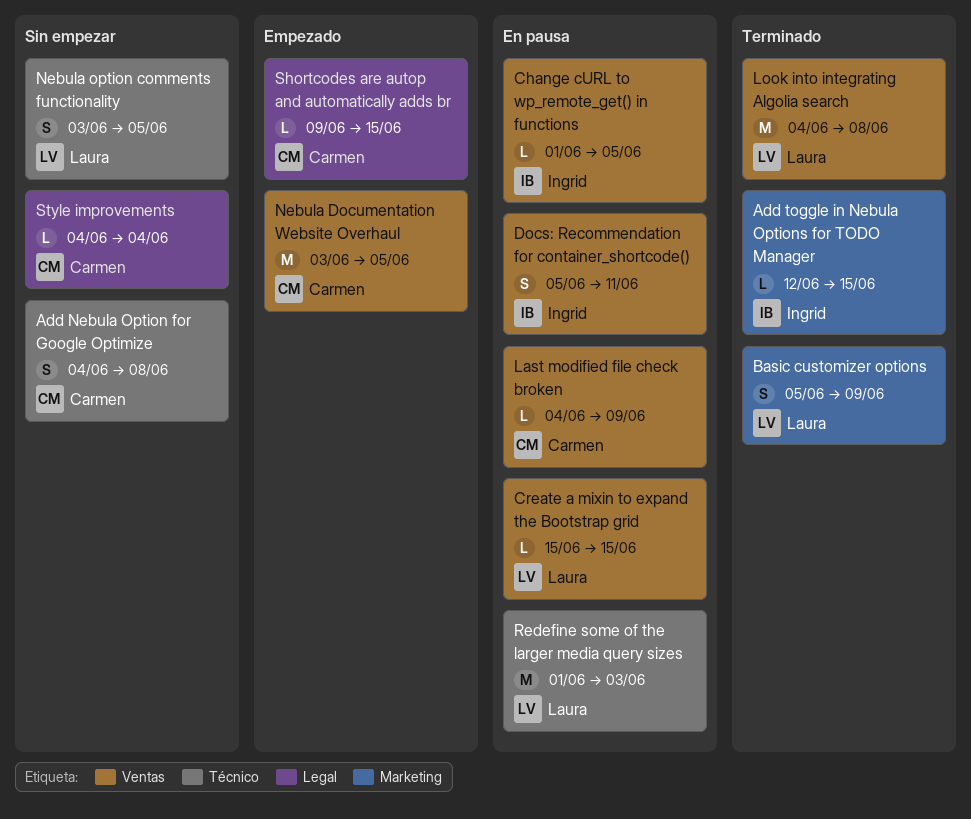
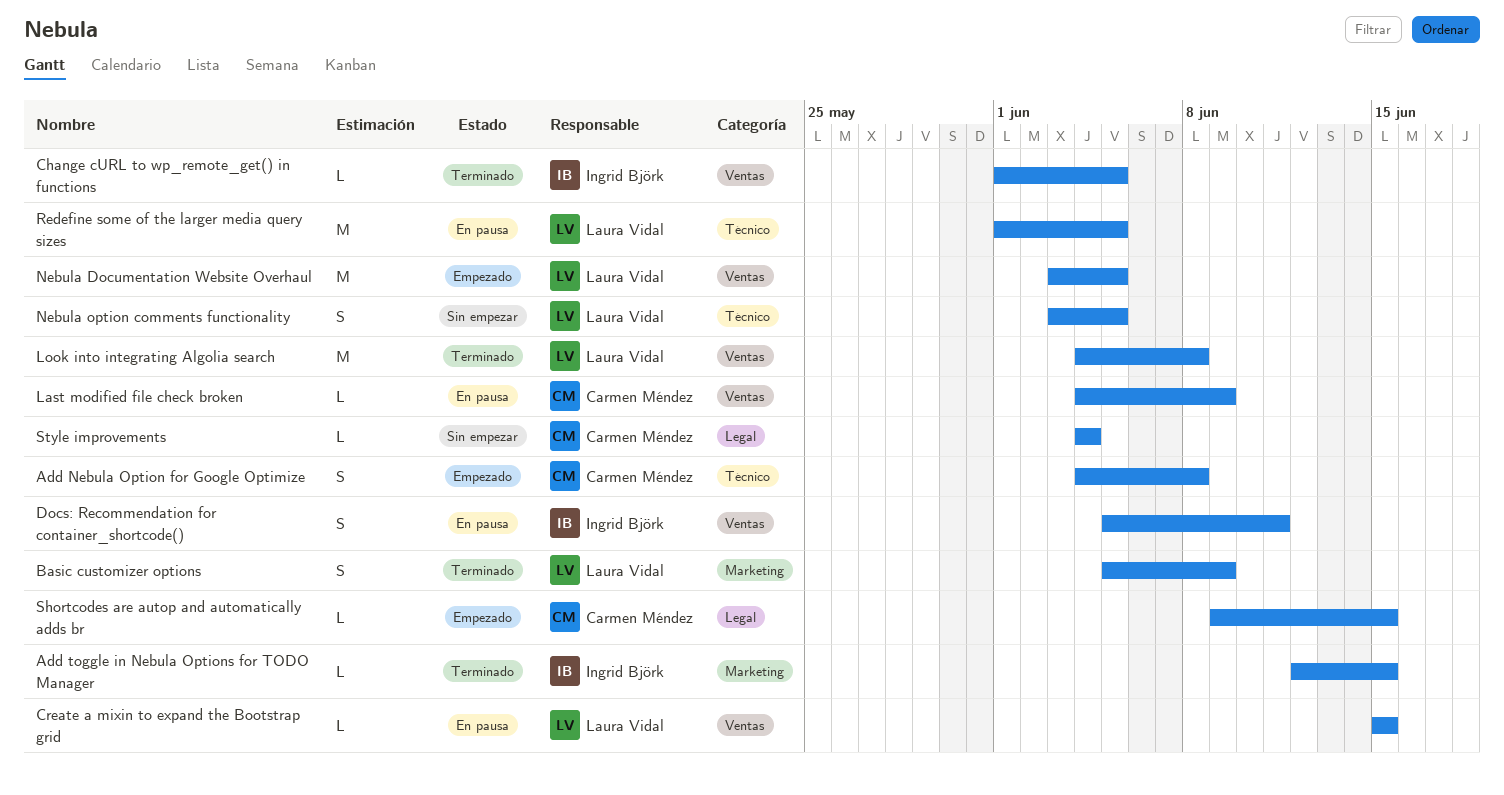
Add Nebula Option for Google Optimize, status: Sin empezar -> Empezado
Change cURL to wp_remote_get() in functions, status: En pausa -> Terminado
Nebula Documentation Website Overhaul, owner: Carmen Méndez -> Laura Vidal
Redefine some of the larger media query sizes, due: Jun 3 -> Jun 5

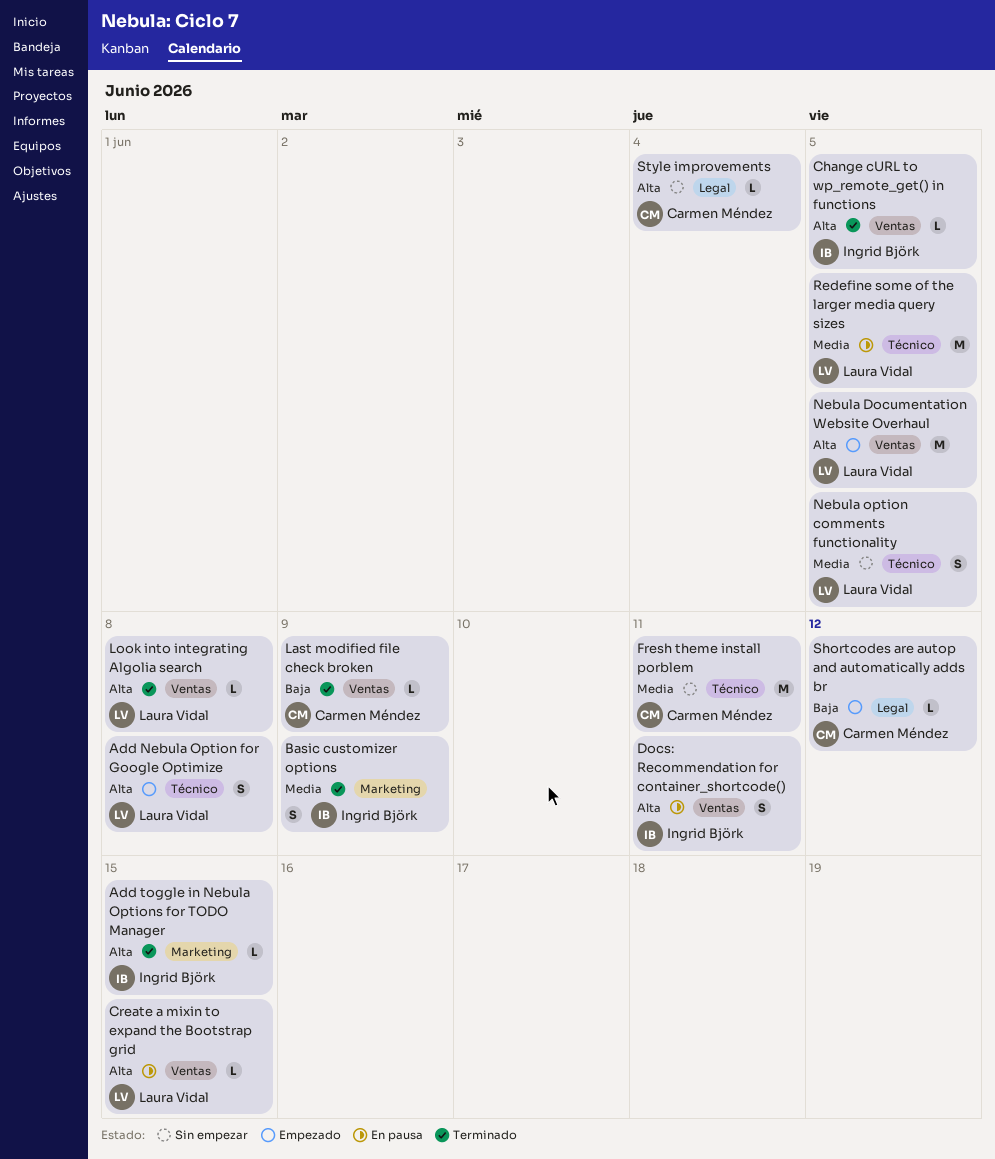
Add Nebula Option for Google Optimize, owner: Carmen Méndez -> Laura Vidal
Basic customizer options, owner: Laura Vidal -> Ingrid Björk
Fresh theme install porblem: none -> present
Last modified file check broken, status: En pausa -> Terminado
Look into integrating Algolia search, estimate: M -> L
Shortcodes are autop and automatically adds br, due: Jun 15 -> Jun 12

